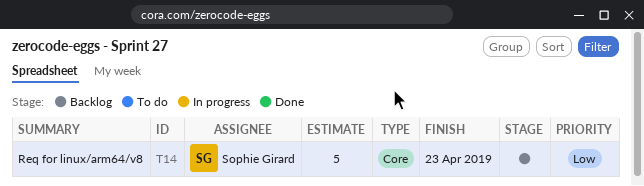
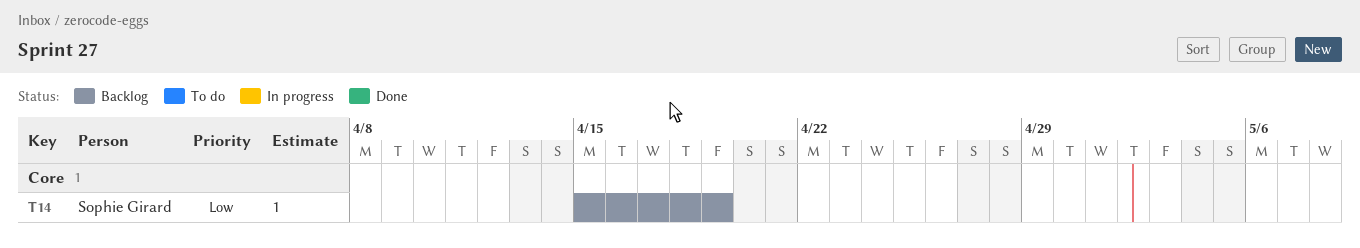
T14, estimate: 5 -> 1
T14, due: Apr 23 -> Apr 19

